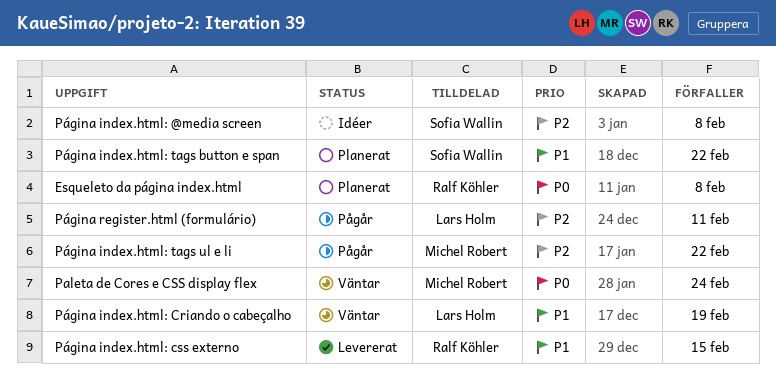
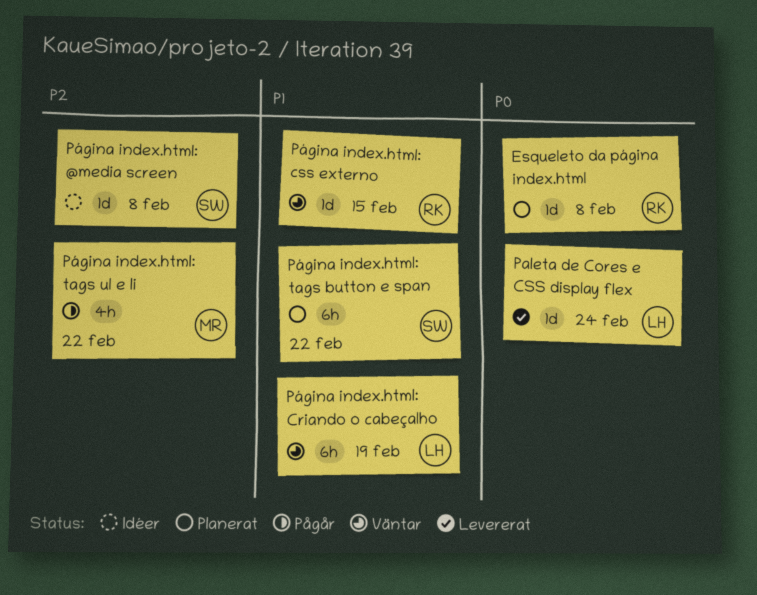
Paleta de Cores e CSS display flex, status: Väntar -> Levererat
Paleta de Cores e CSS display flex, owner: Michel Robert -> Lars Holm
Página index.html: css externo, status: Levererat -> Väntar
Página register.html (formulário): present -> none

